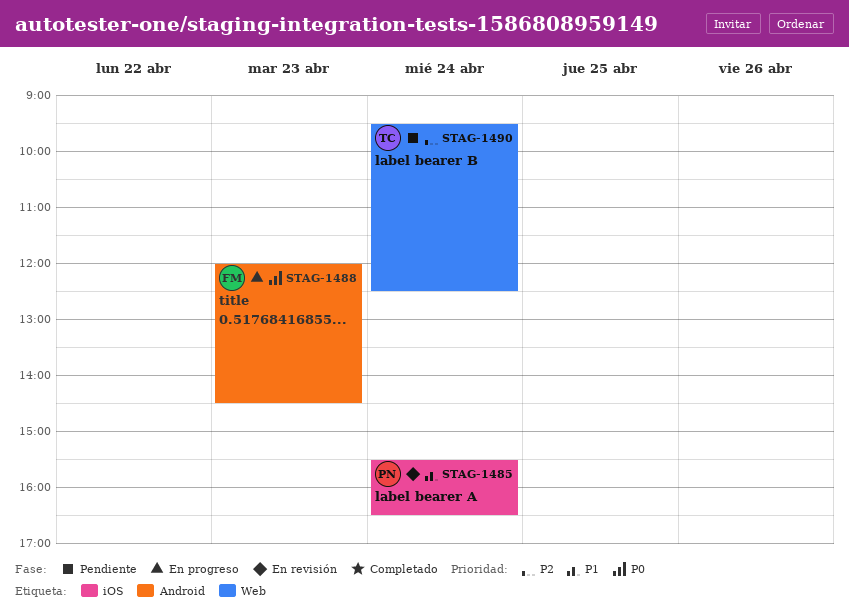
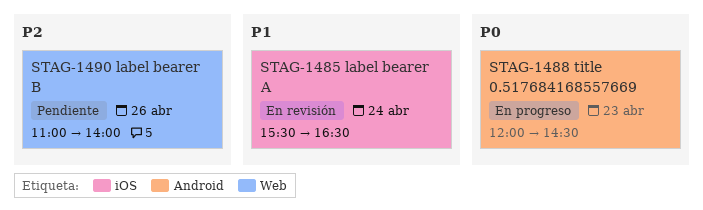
STAG-1490, day: Apr 24 -> Apr 26
STAG-1490, begins: 09:30 -> 11:00
STAG-1490, ends: 12:30 -> 14:00

